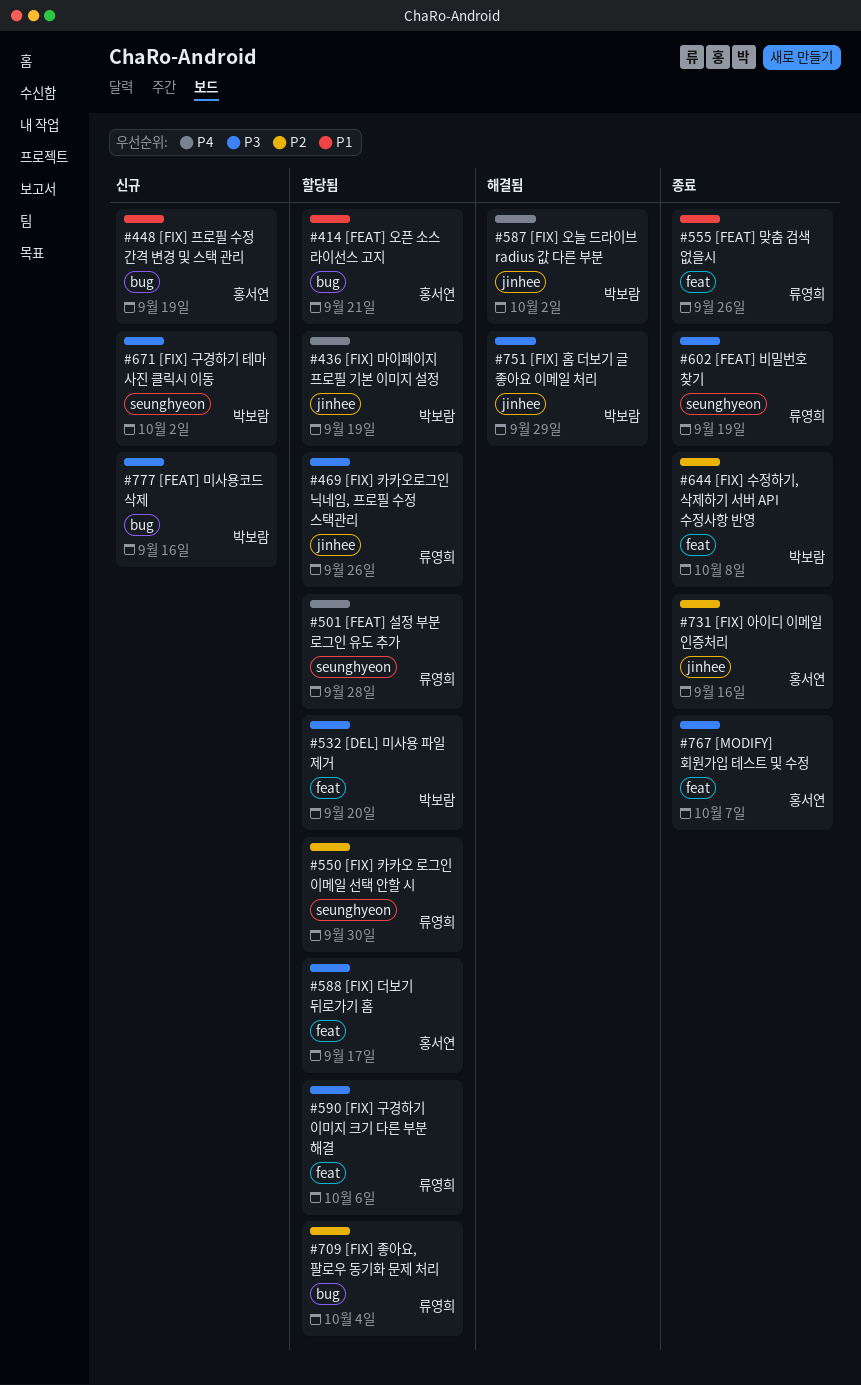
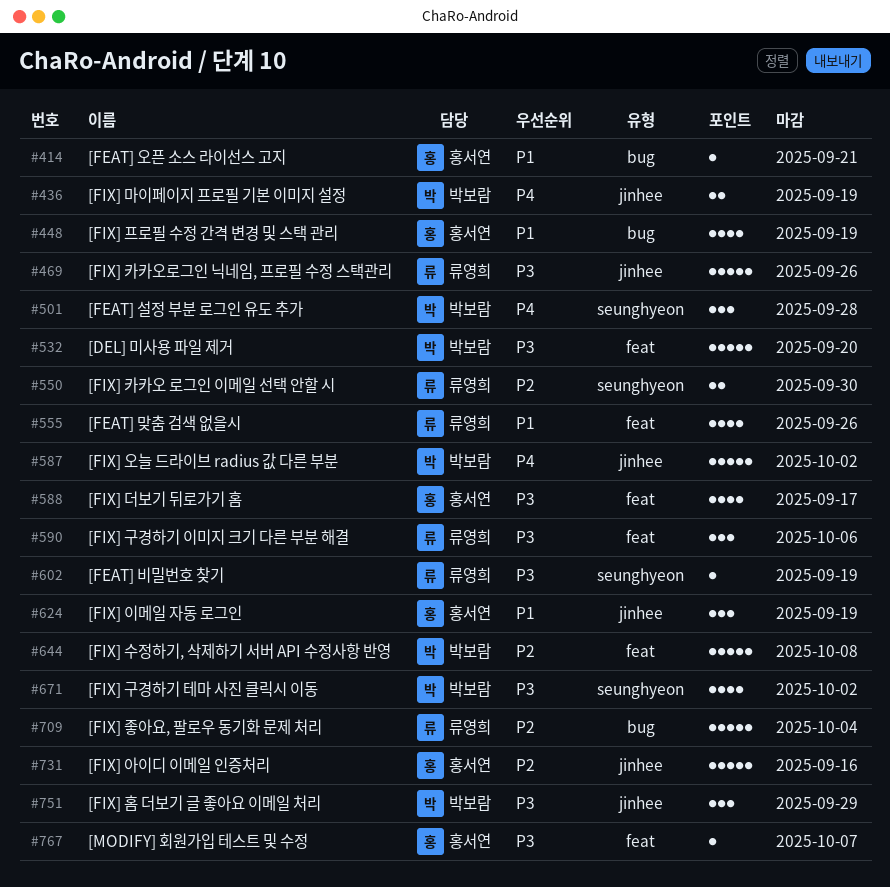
#501, owner: 류영희 -> 박보람
#624: none -> present
#777: present -> none

